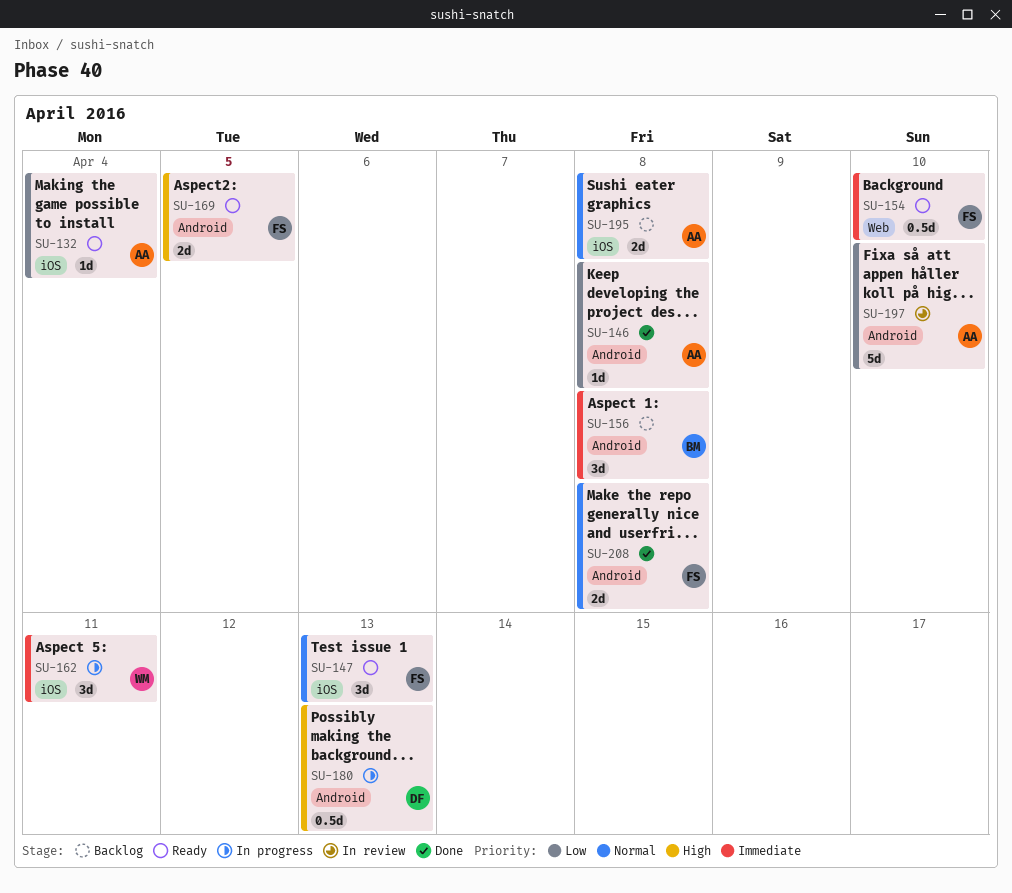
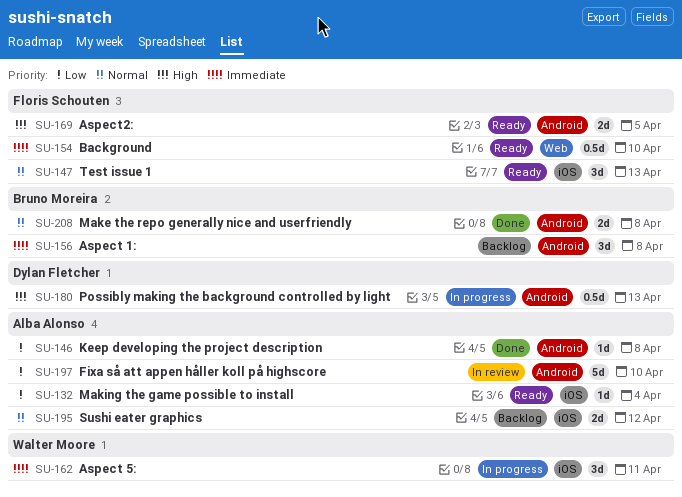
SU-195, due: Apr 8 -> Apr 12
SU-208, owner: Floris Schouten -> Bruno Moreira

